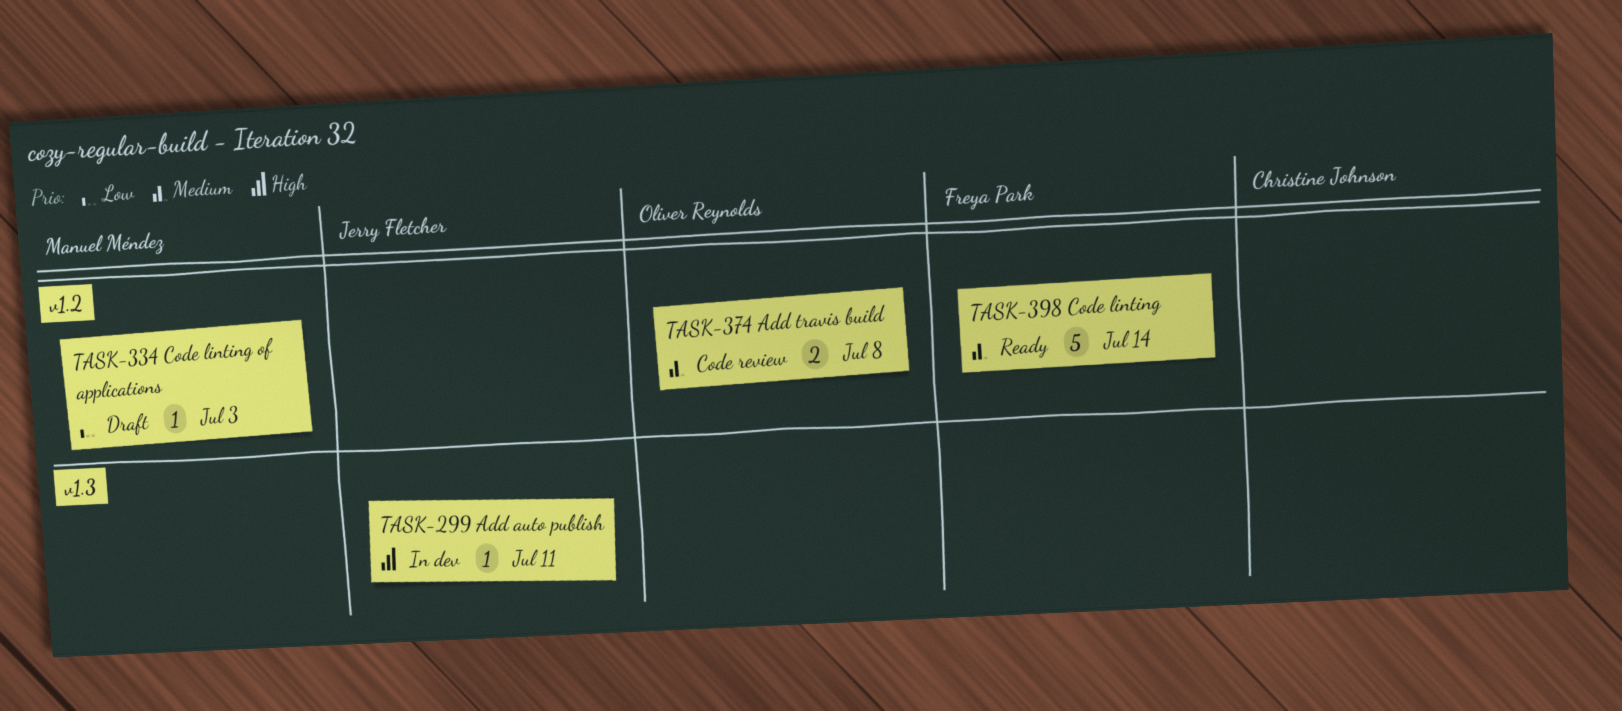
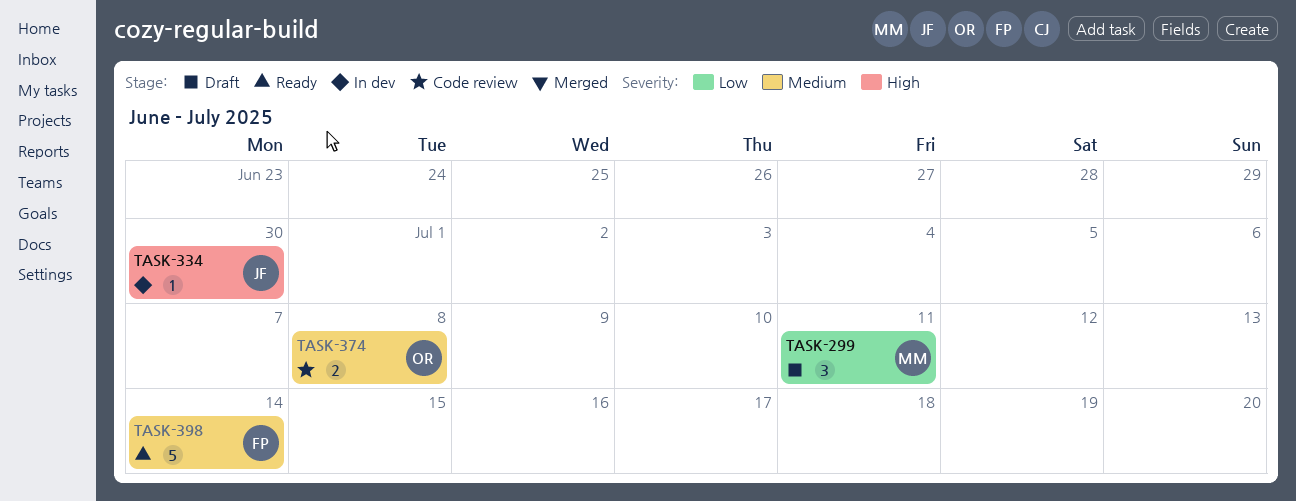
TASK-299, status: In dev -> Draft
TASK-299, owner: Jerry Fletcher -> Manuel Méndez
TASK-299, priority: High -> Low
TASK-299, estimate: 1 -> 3
TASK-334, status: Draft -> In dev
TASK-334, owner: Manuel Méndez -> Jerry Fletcher
TASK-334, priority: Low -> High
TASK-334, due: Jul 3 -> Jun 30

